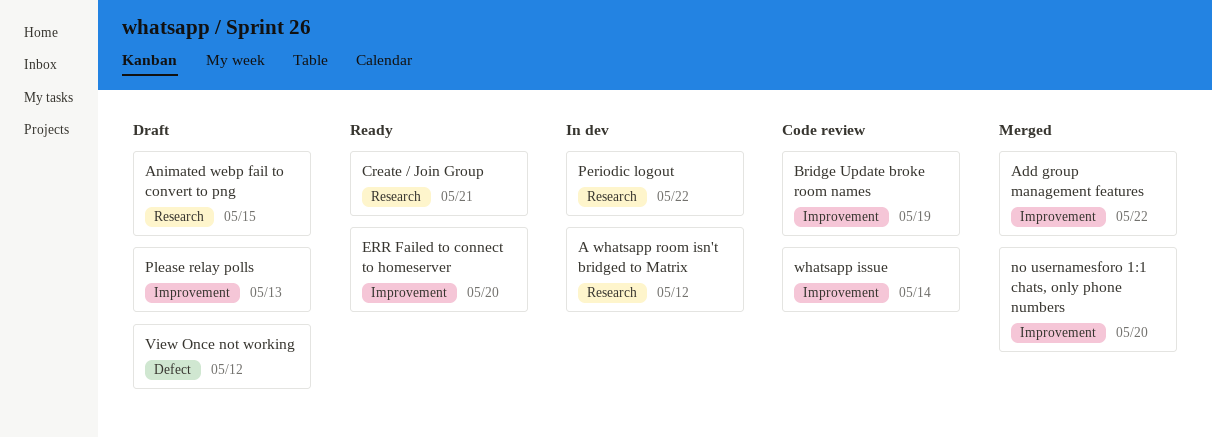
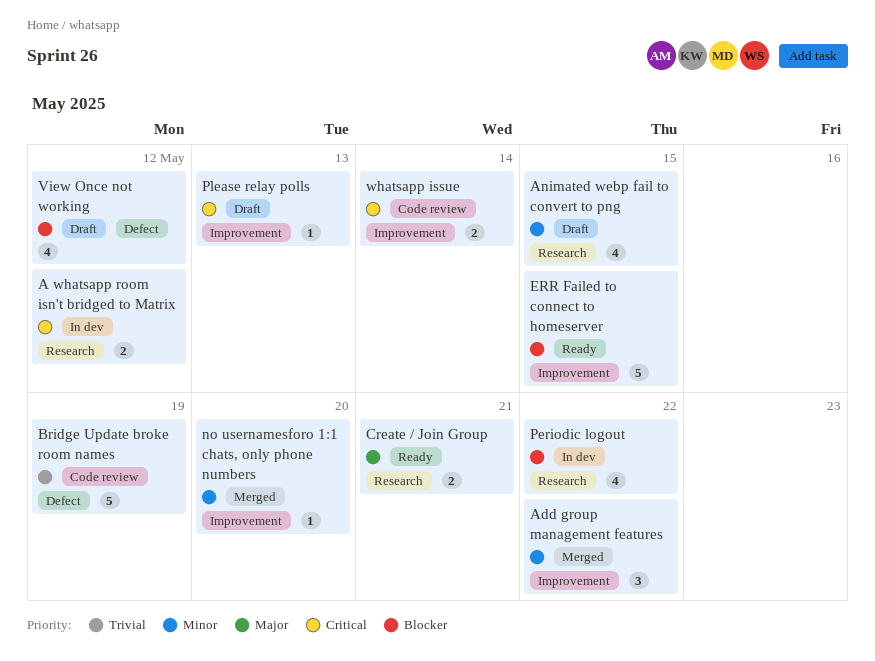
Bridge Update broke room names, label: Improvement -> Defect
ERR Failed to connect to homeserver, due: May 20 -> May 15

